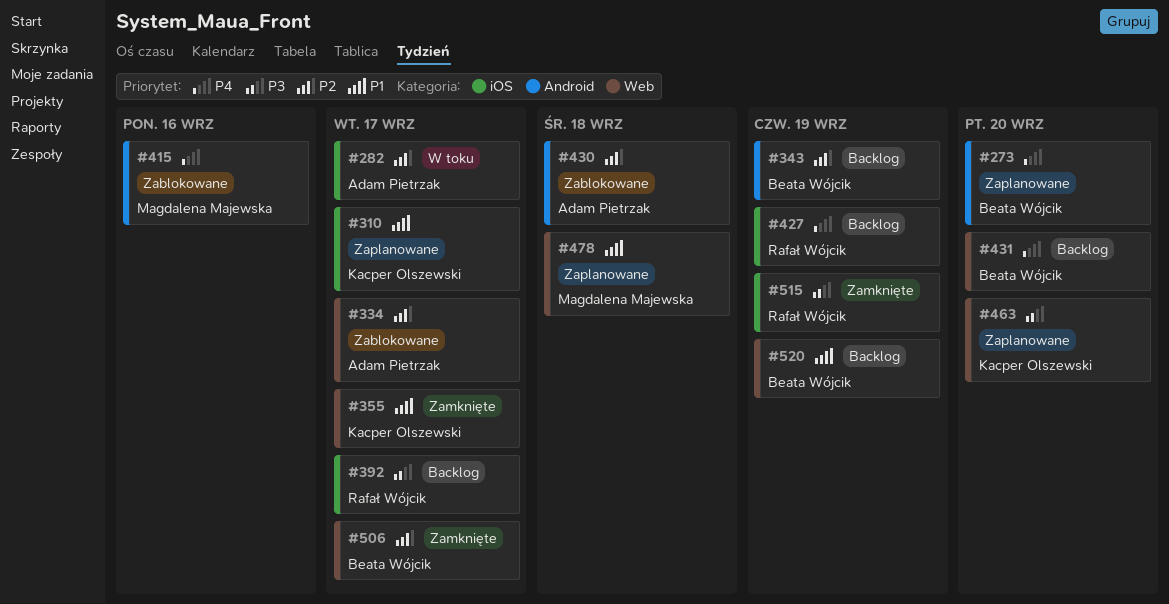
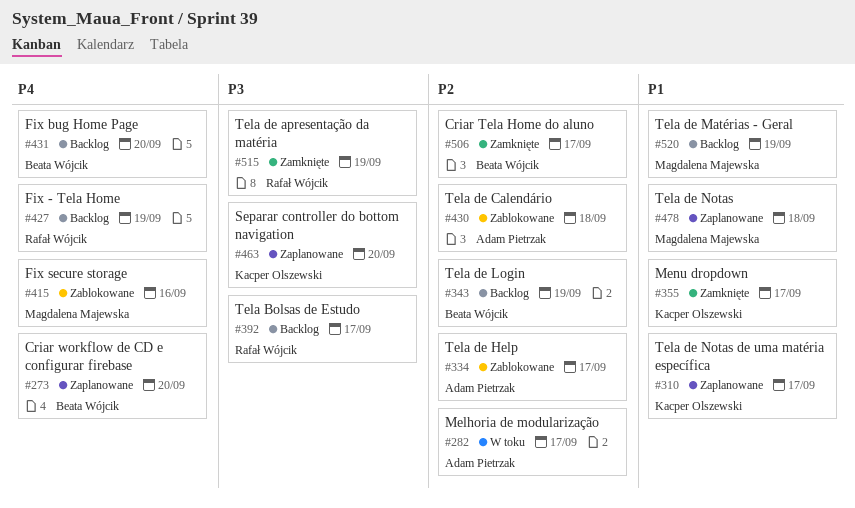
#520, owner: Beata Wójcik -> Magdalena Majewska

